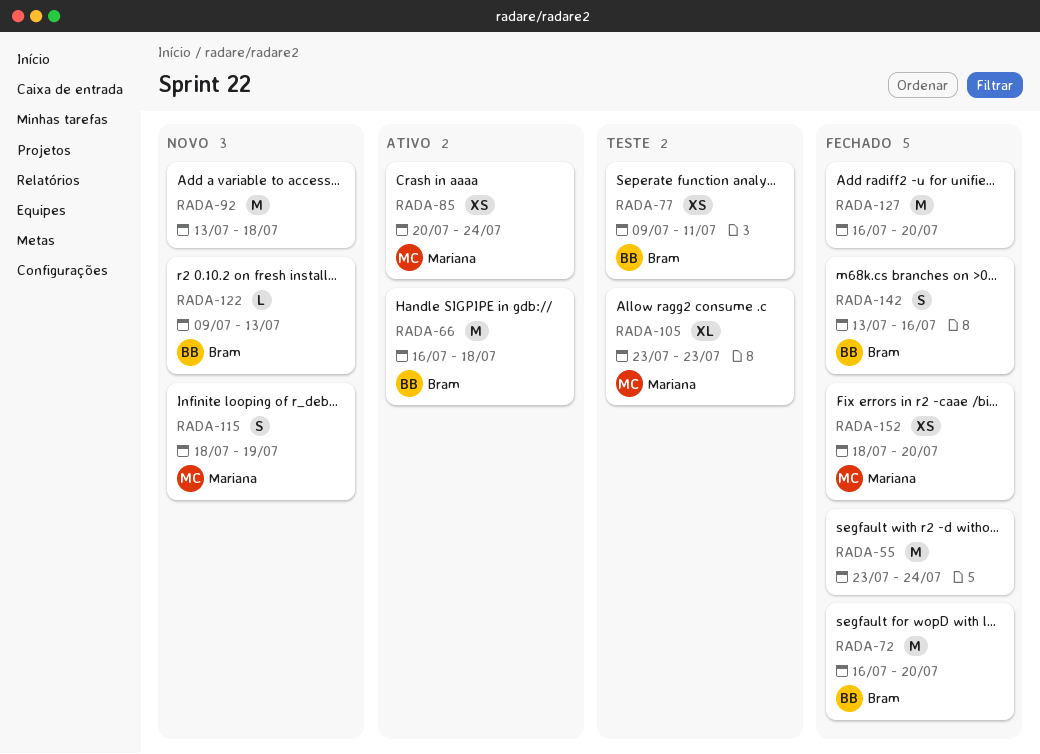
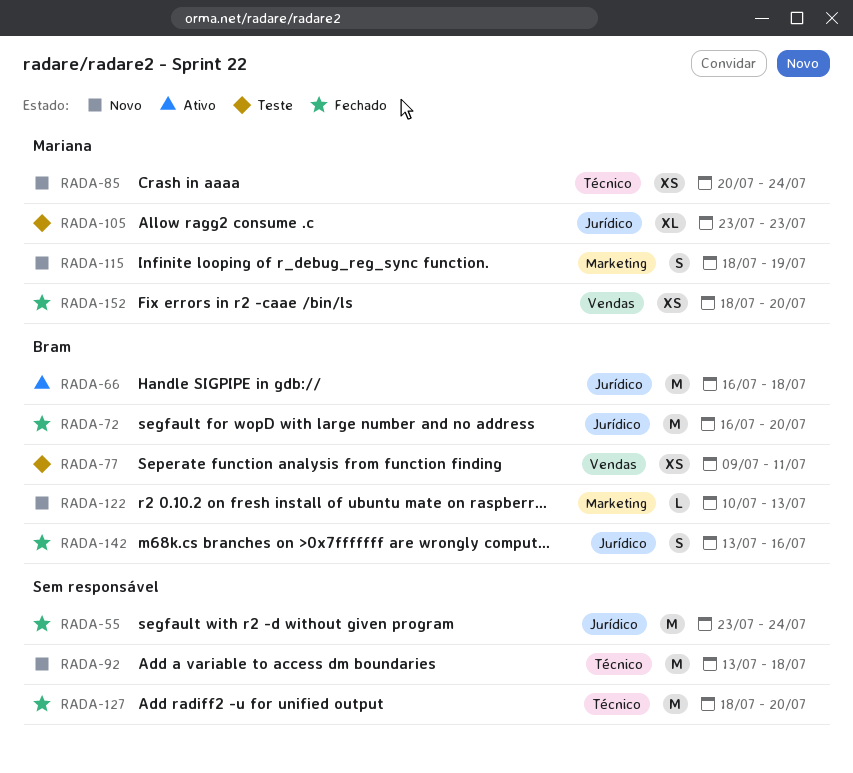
RADA-85, status: Ativo -> Novo
RADA-122, start: Jul 9 -> Jul 10
RADA-127, start: Jul 16 -> Jul 18

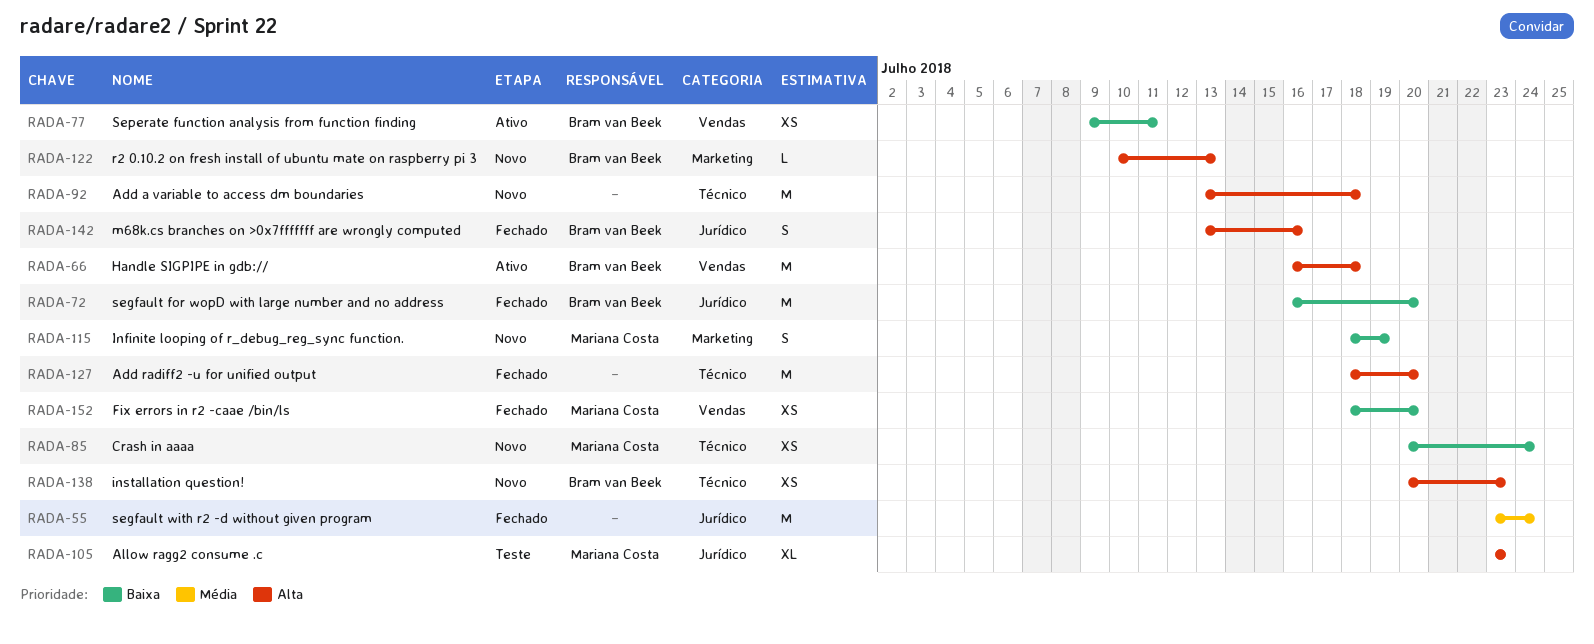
RADA-66, label: Jurídico -> Vendas
RADA-77, status: Teste -> Ativo
RADA-138: none -> present

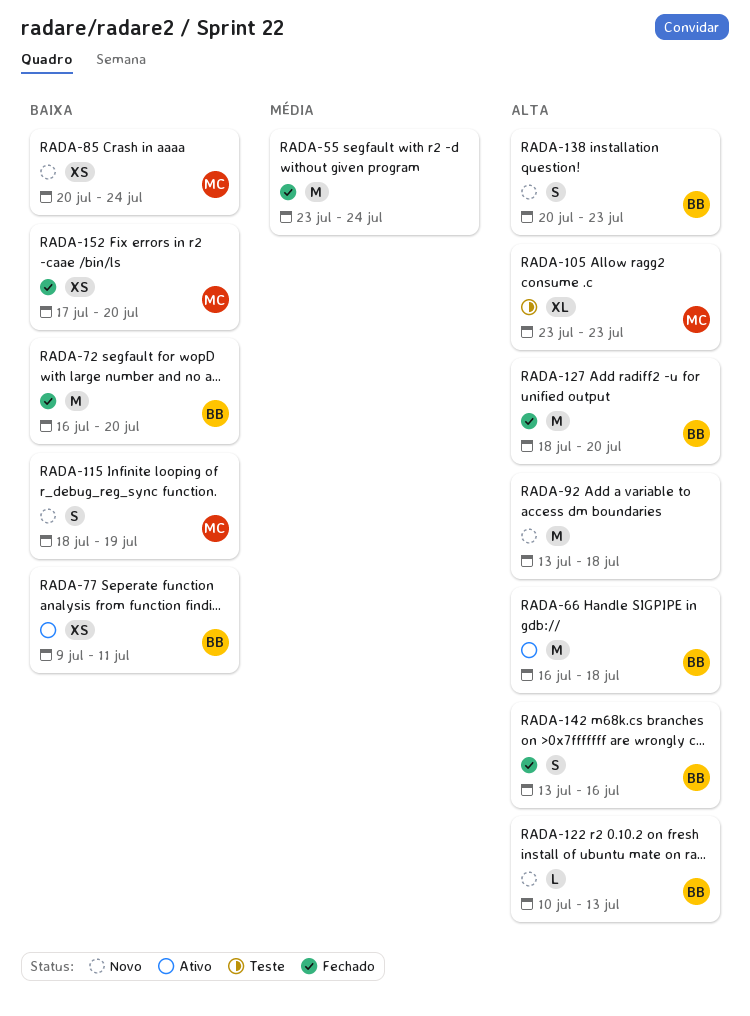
RADA-127, owner: none -> Bram van Beek
RADA-138, estimate: XS -> S
RADA-152, start: Jul 18 -> Jul 17

